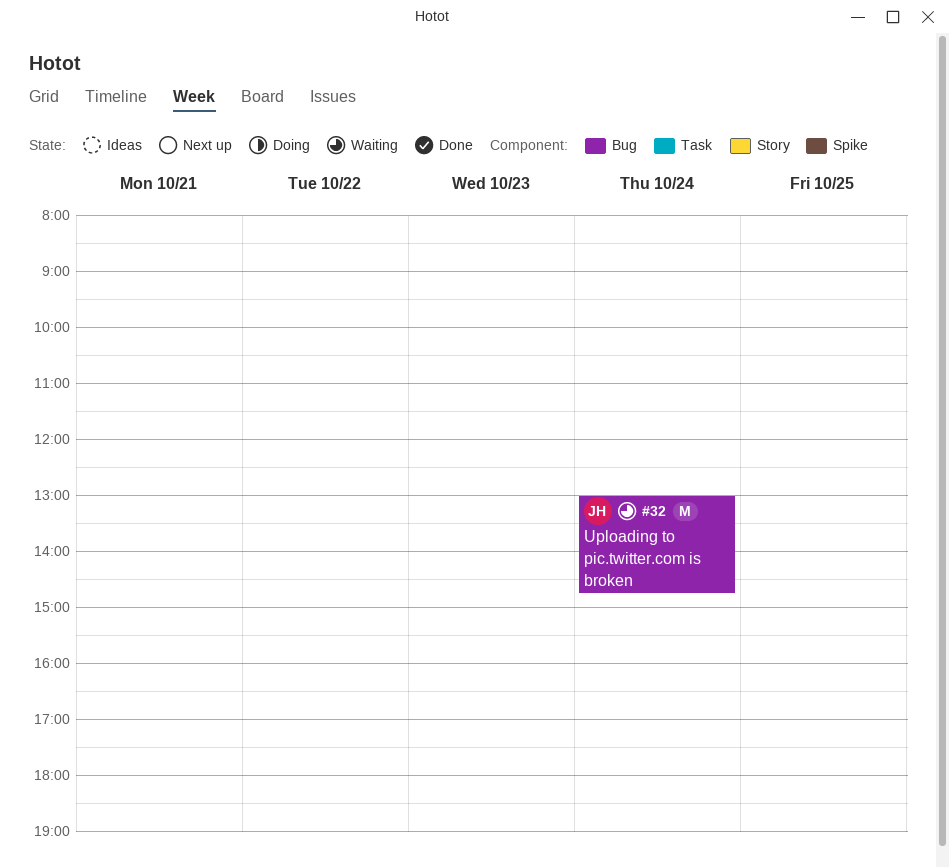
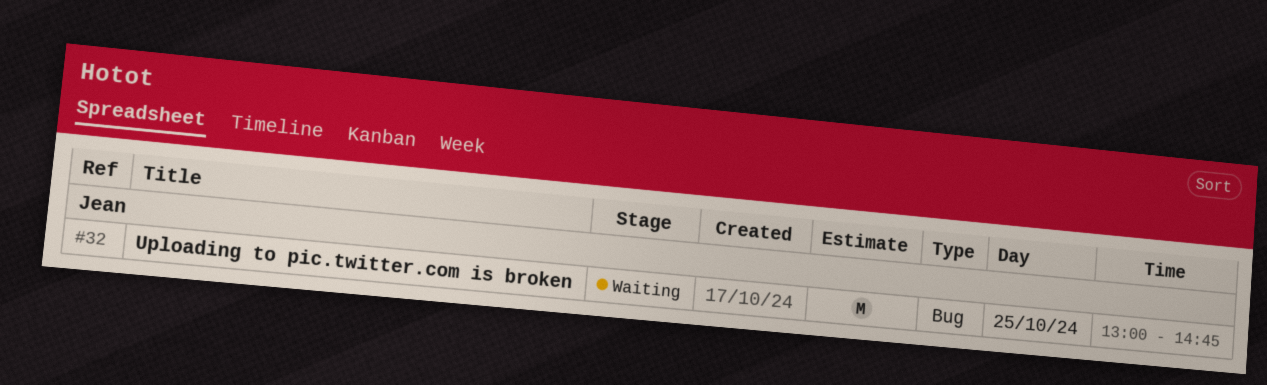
#32, day: Oct 24 -> Oct 25

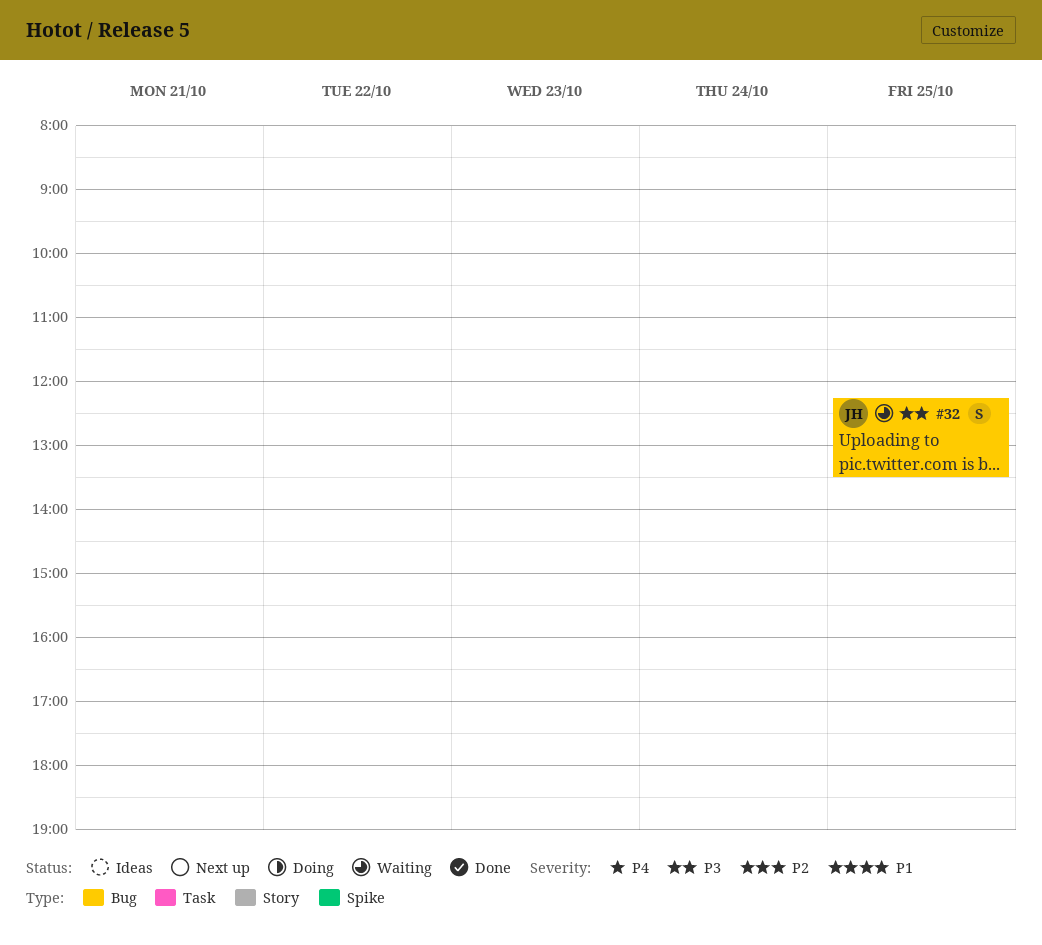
#32, estimate: M -> S
#32, begins: 13:00 -> 12:15
#32, ends: 14:45 -> 13:30

